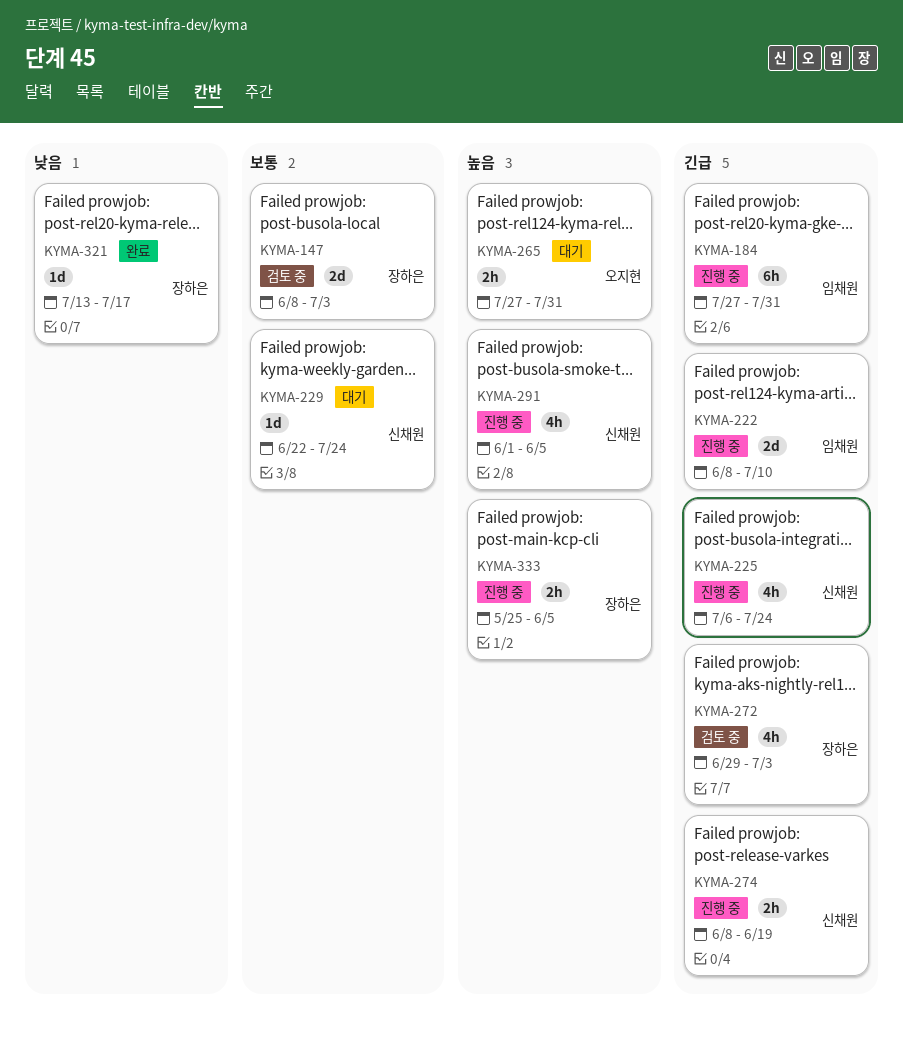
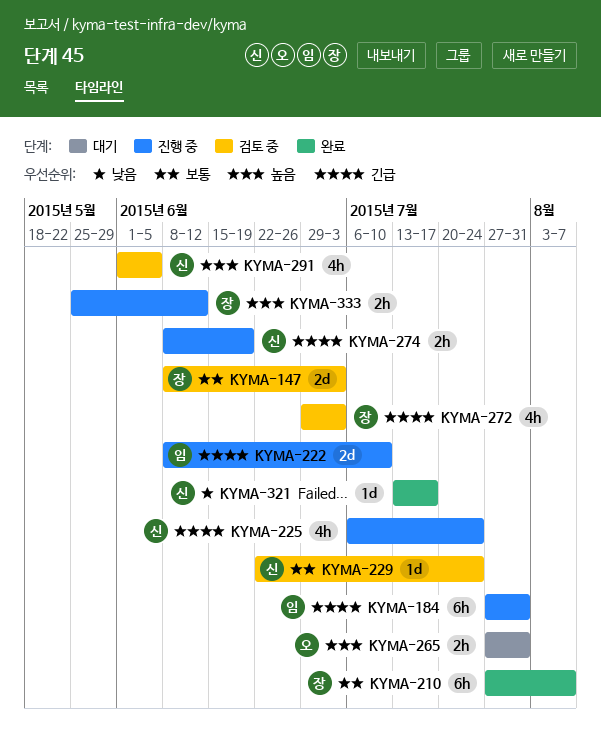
KYMA-210: none -> present
KYMA-229, status: 대기 -> 검토 중
KYMA-291, status: 진행 중 -> 검토 중
KYMA-321, owner: 장하은 -> 신채원
KYMA-333, due: Jun 5 -> Jun 12

